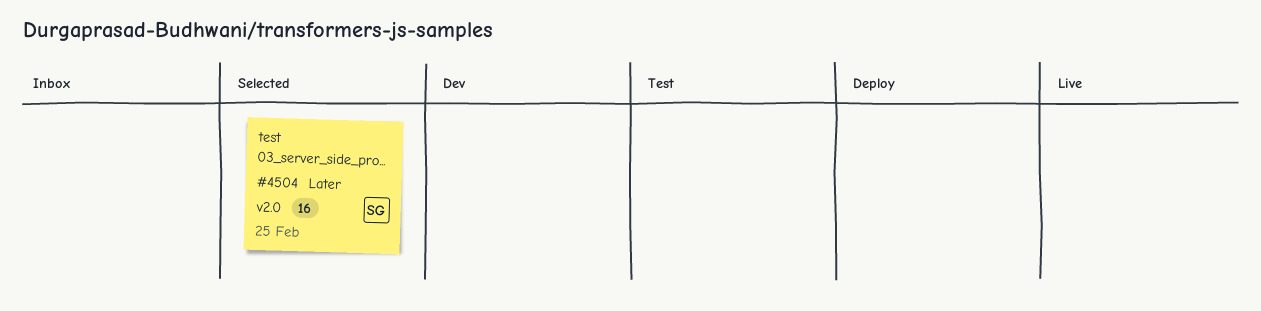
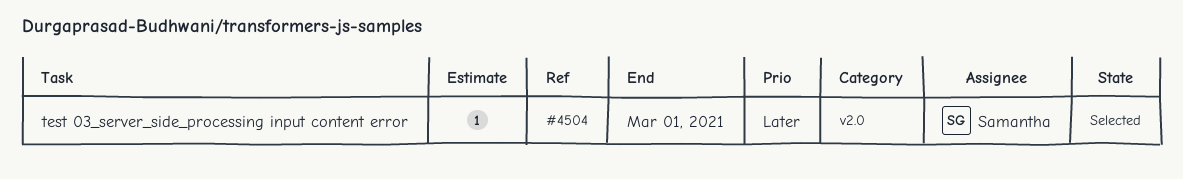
#4504, estimate: 16 -> 1
#4504, due: Feb 25 -> Mar 1

